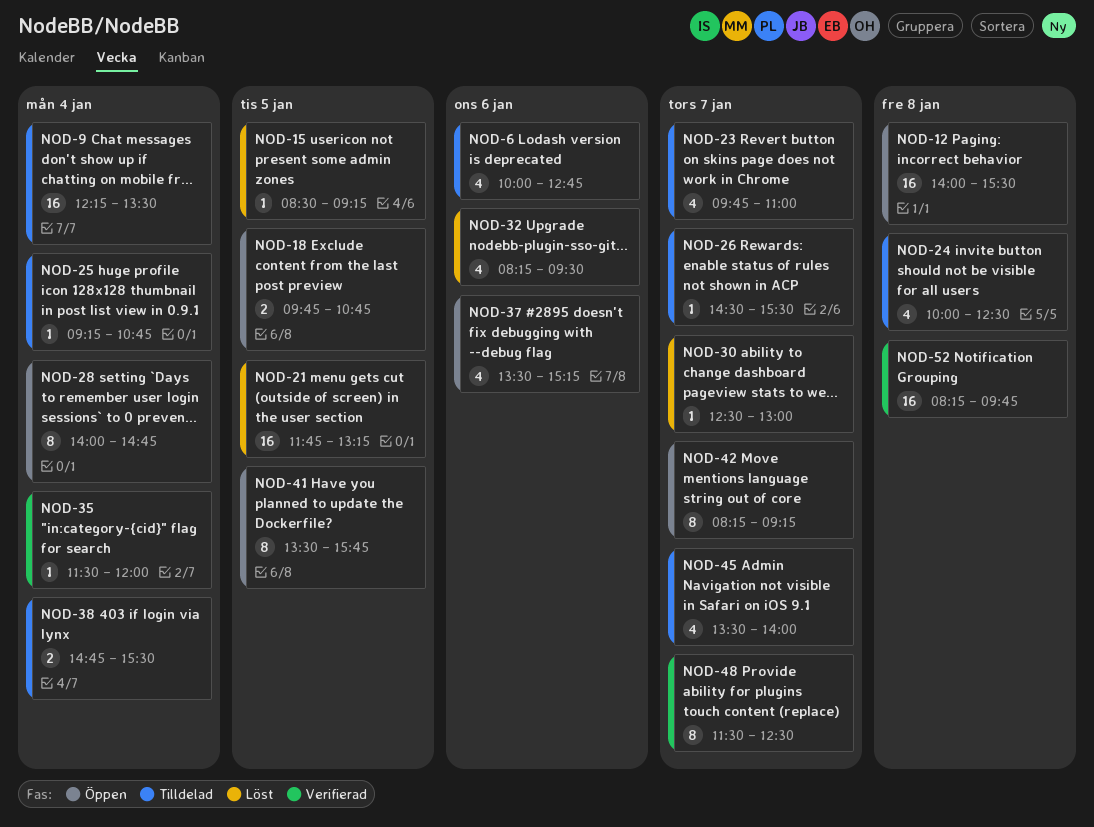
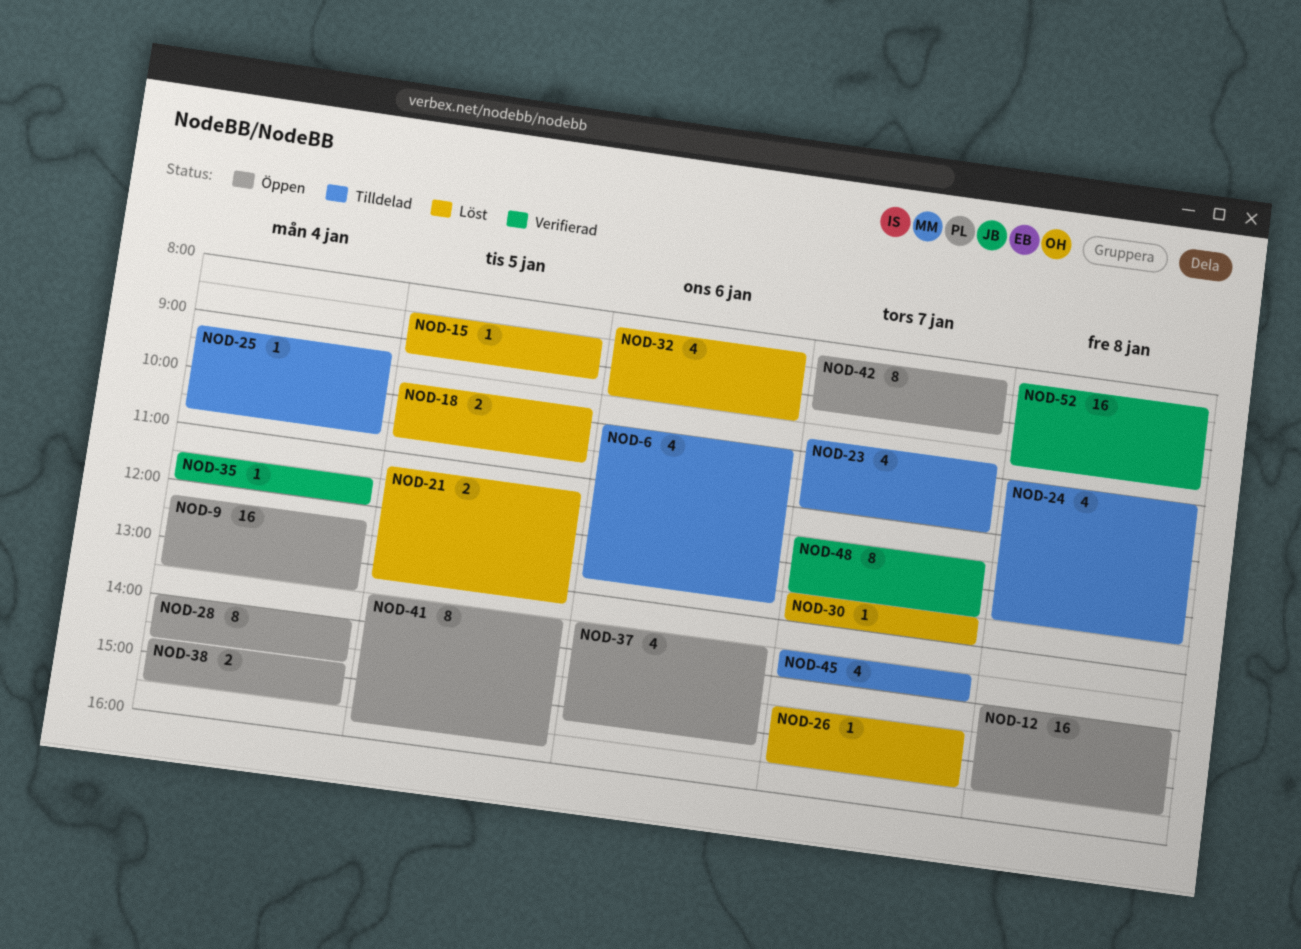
NOD-9, status: Tilldelad -> Öppen
NOD-18, status: Öppen -> Löst
NOD-21, estimate: 16 -> 2
NOD-21, begins: 11:45 -> 11:15
NOD-26, status: Tilldelad -> Löst
NOD-38, status: Tilldelad -> Öppen

